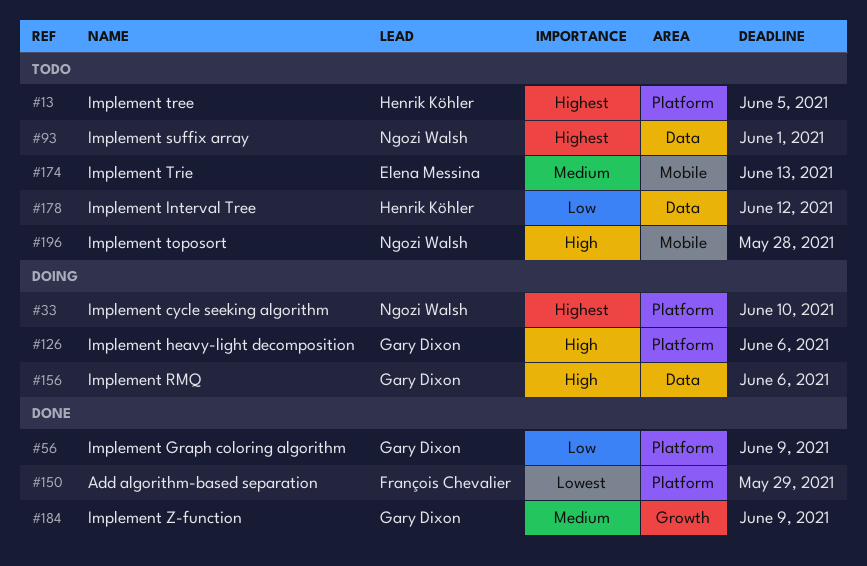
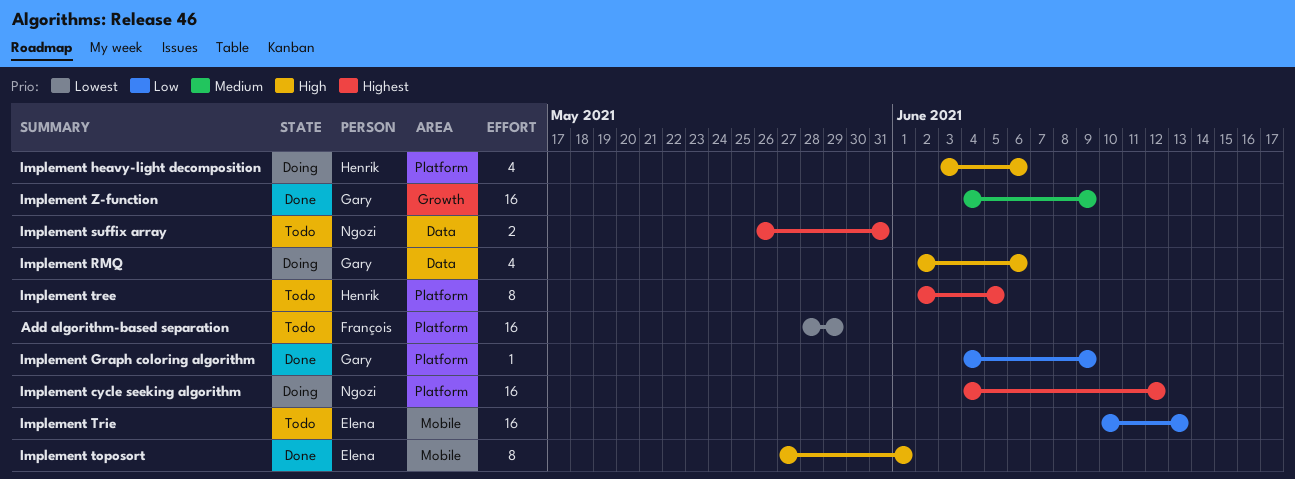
Add algorithm-based separation, status: Done -> Todo
Implement cycle seeking algorithm, due: Jun 10 -> Jun 12
Implement heavy-light decomposition, owner: Gary Dixon -> Henrik Köhler
Implement Interval Tree: present -> none
Implement suffix array, due: Jun 1 -> May 31
Implement toposort, status: Todo -> Done
Implement toposort, owner: Ngozi Walsh -> Elena Messina
Implement toposort, due: May 28 -> Jun 1
Implement Trie, priority: Medium -> Low

